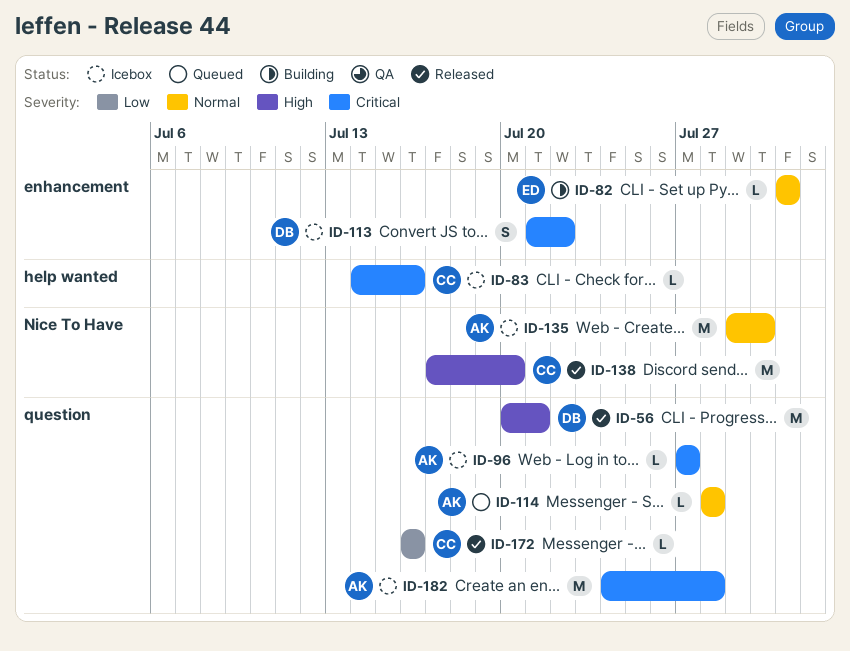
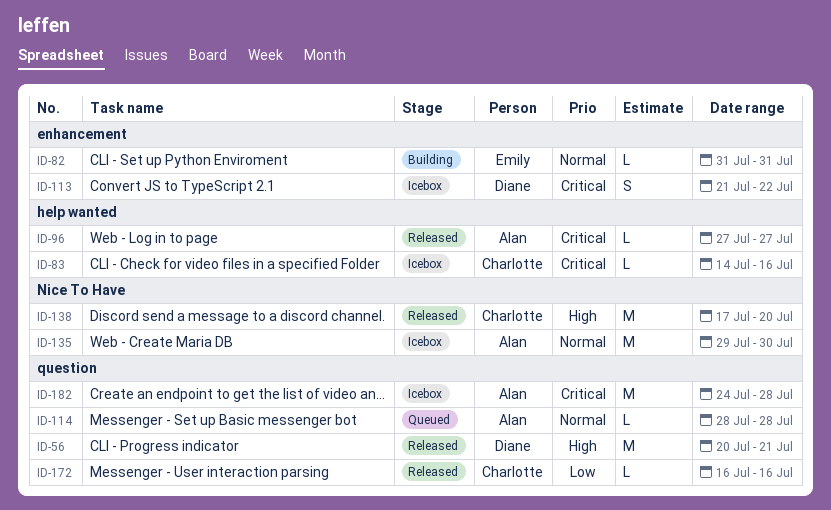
ID-96, status: Icebox -> Released
ID-96, label: question -> help wanted

